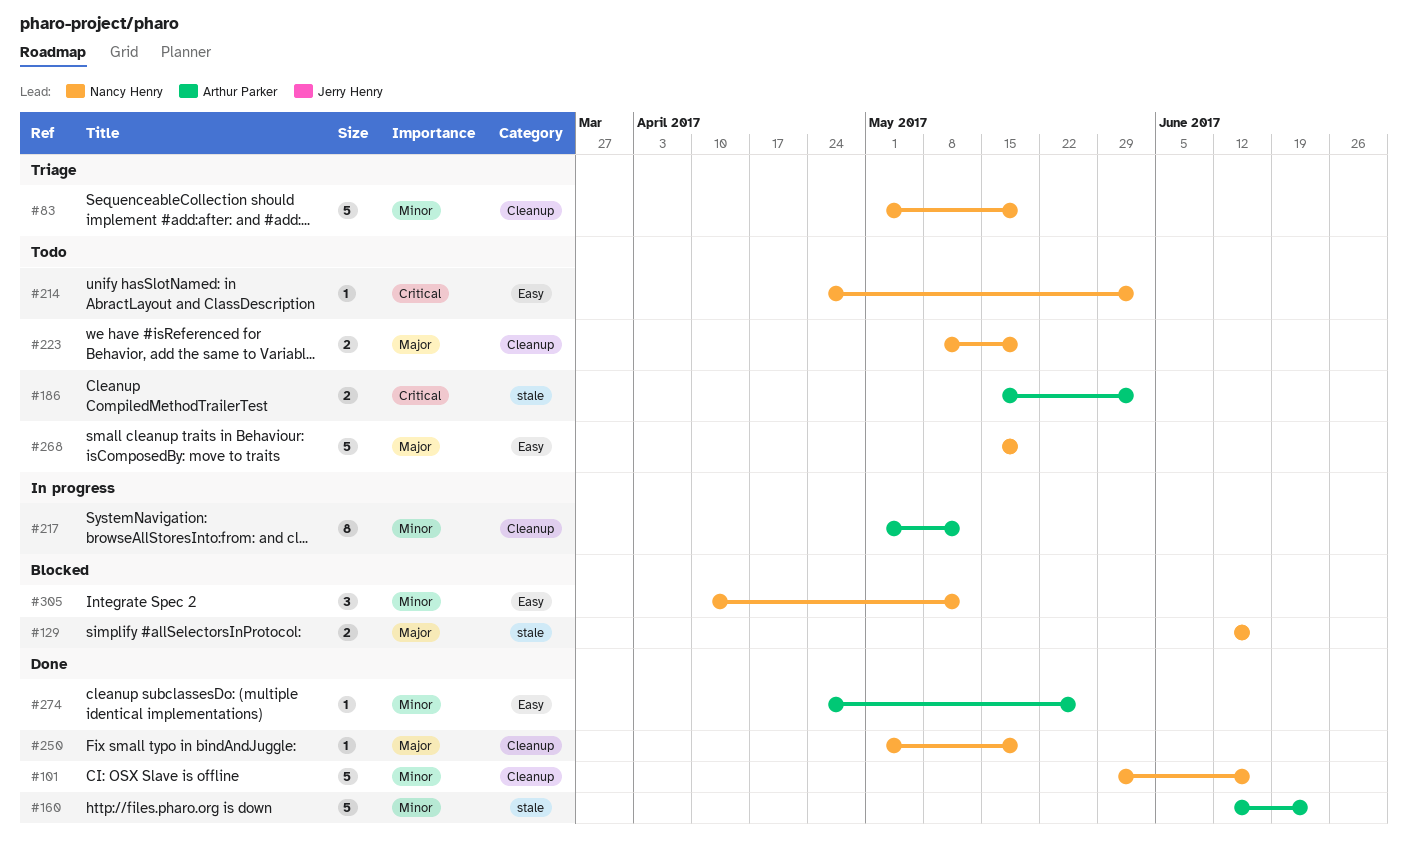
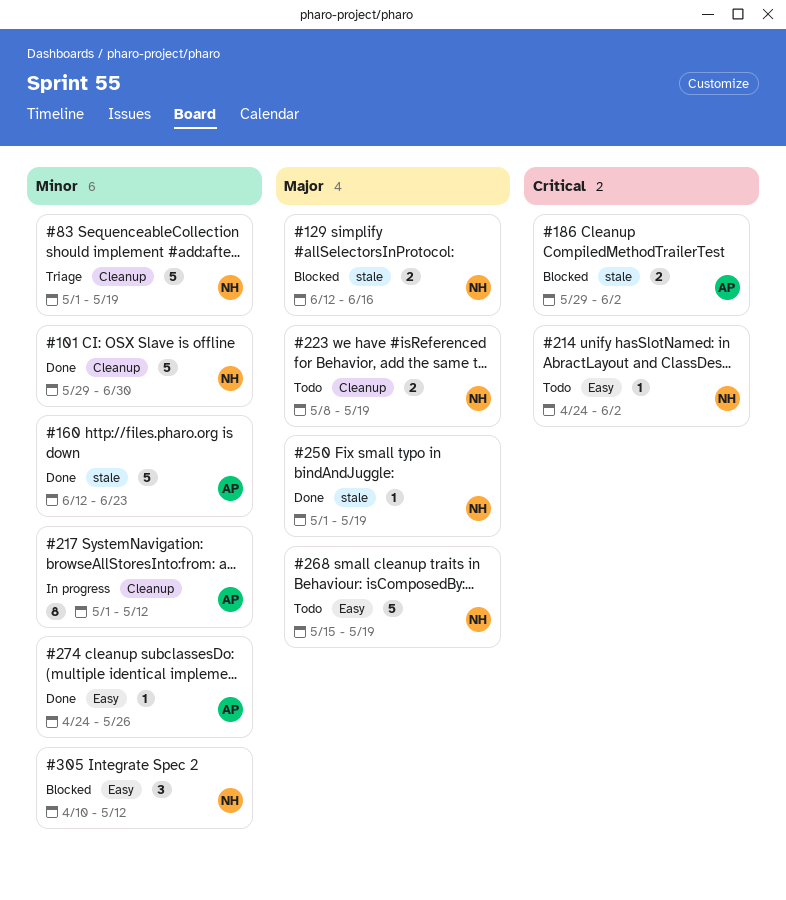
#101, due: Jun 16 -> Jun 30
#186, status: Todo -> Blocked
#186, start: May 15 -> May 29
#250, label: Cleanup -> stale

